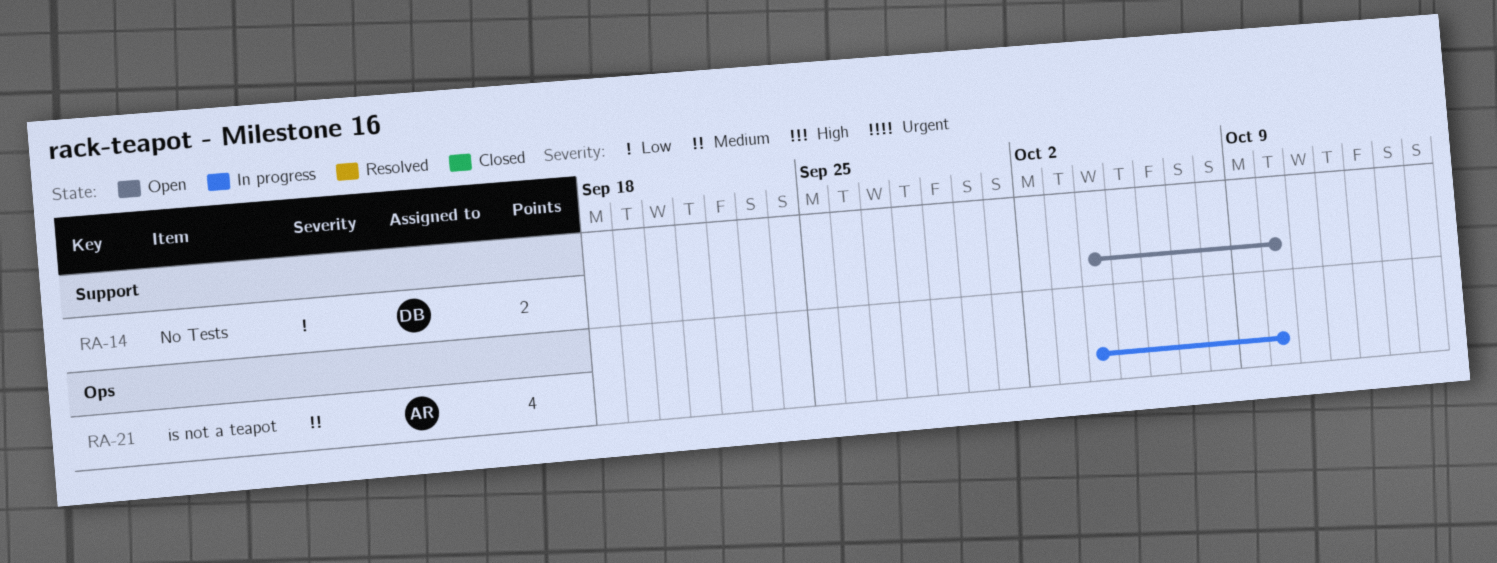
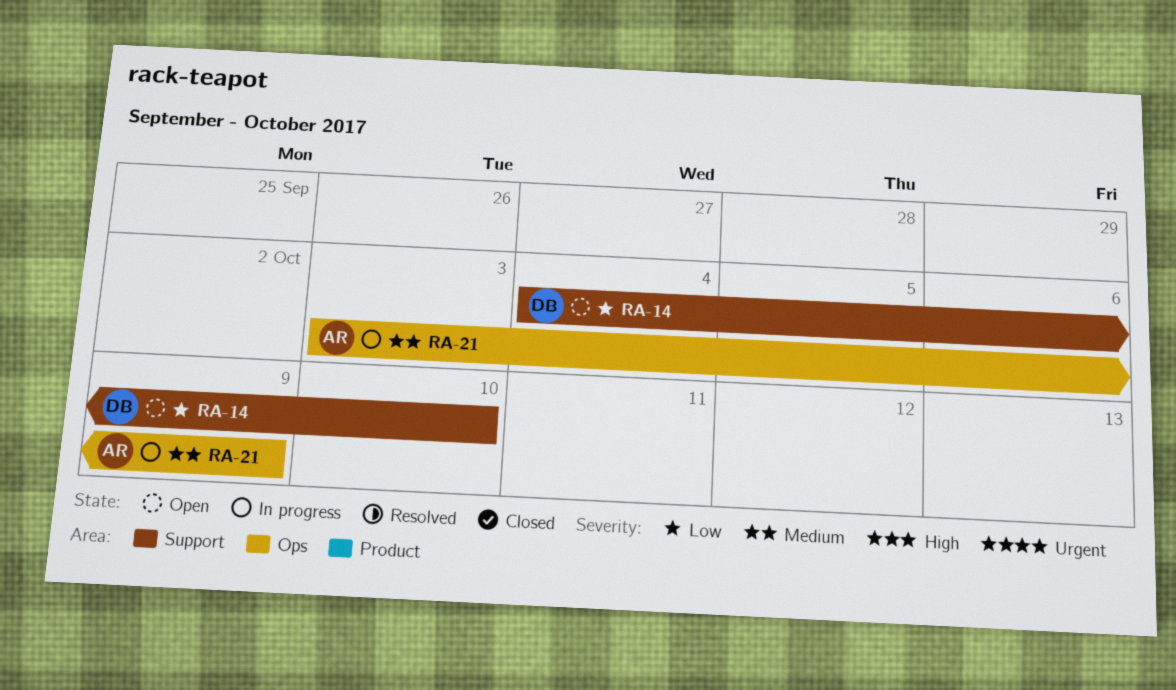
RA-21, start: Oct 4 -> Oct 3
RA-21, due: Oct 10 -> Oct 9

